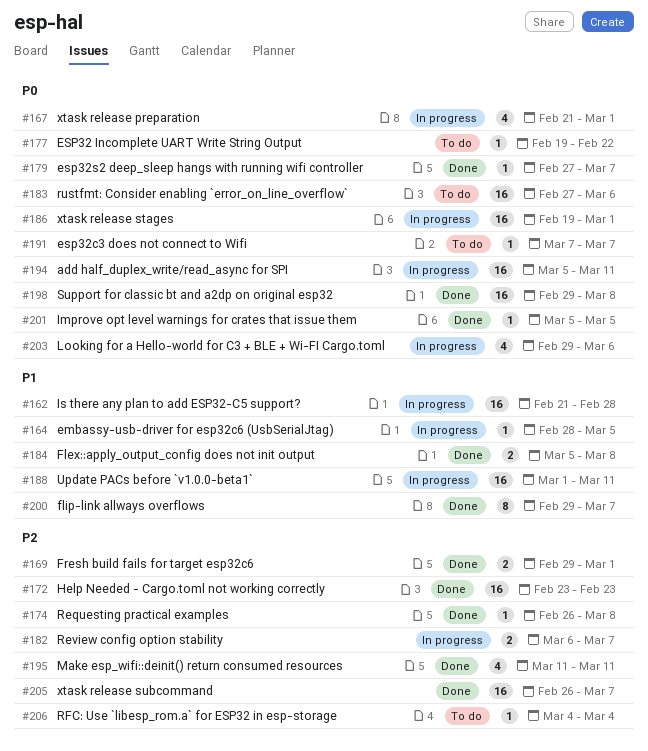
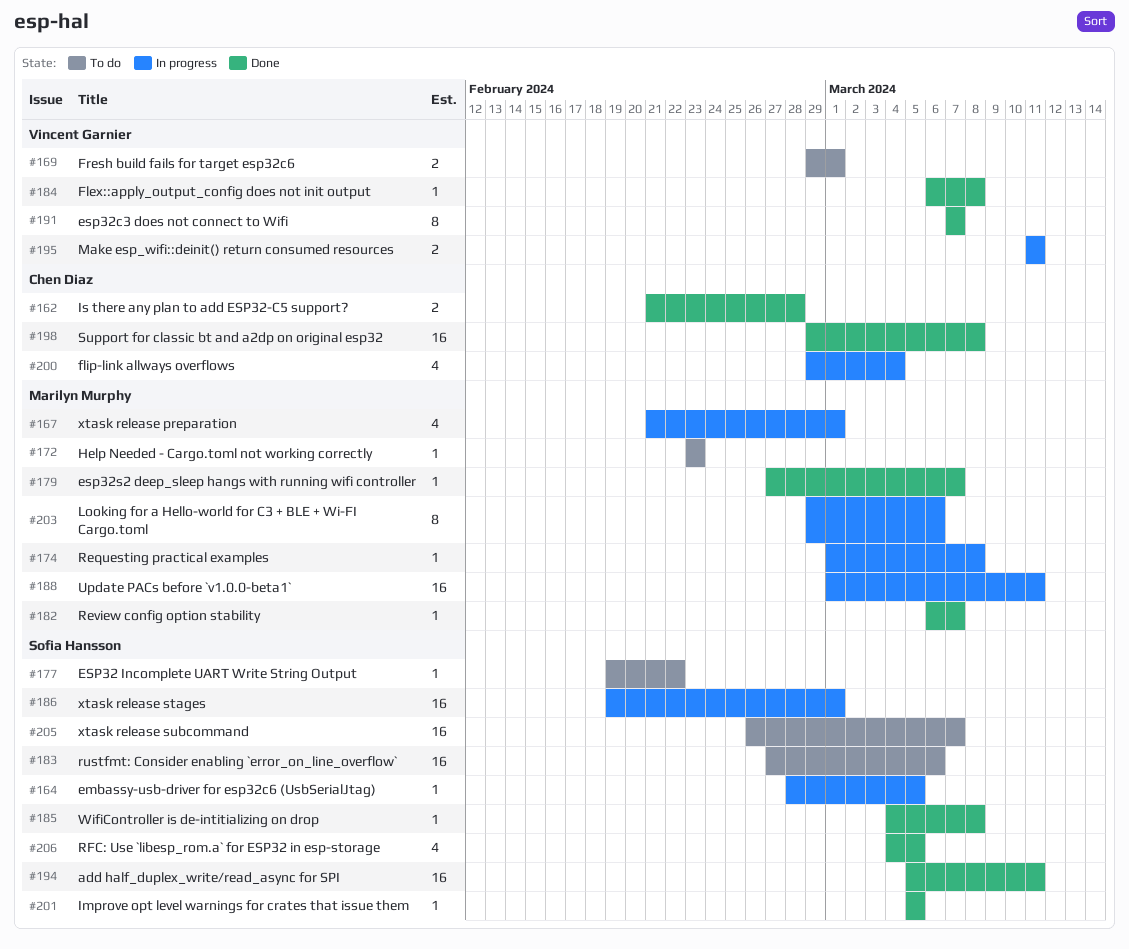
#162, status: In progress -> Done
#162, estimate: 16 -> 2
#169, status: Done -> To do
#172, status: Done -> To do
#172, estimate: 16 -> 1
#174, status: Done -> In progress
#174, start: Feb 26 -> Mar 1
#182, status: In progress -> Done
#182, estimate: 2 -> 1
#184, estimate: 2 -> 1
#184, start: Mar 5 -> Mar 6
#185: none -> present
#191, status: To do -> Done
#191, estimate: 1 -> 8
#194, status: In progress -> Done
#195, status: Done -> In progress
#195, estimate: 4 -> 2
#200, status: Done -> In progress
#200, estimate: 8 -> 4
#200, due: Mar 7 -> Mar 4
#203, estimate: 4 -> 8
#205, status: Done -> To do
#206, status: To do -> Done
#206, estimate: 1 -> 4
#206, due: Mar 4 -> Mar 5

